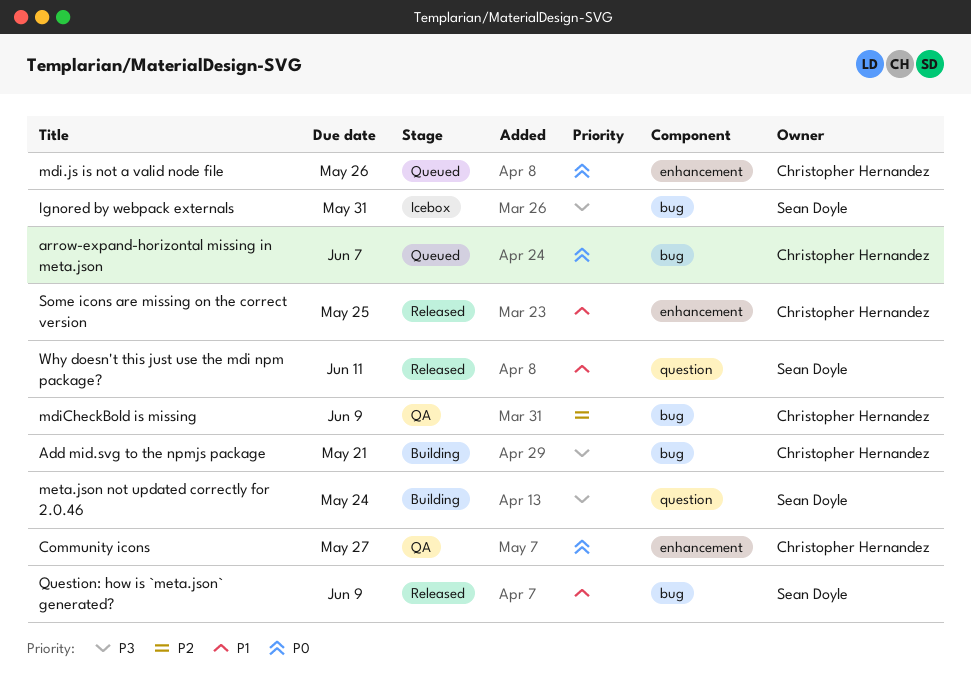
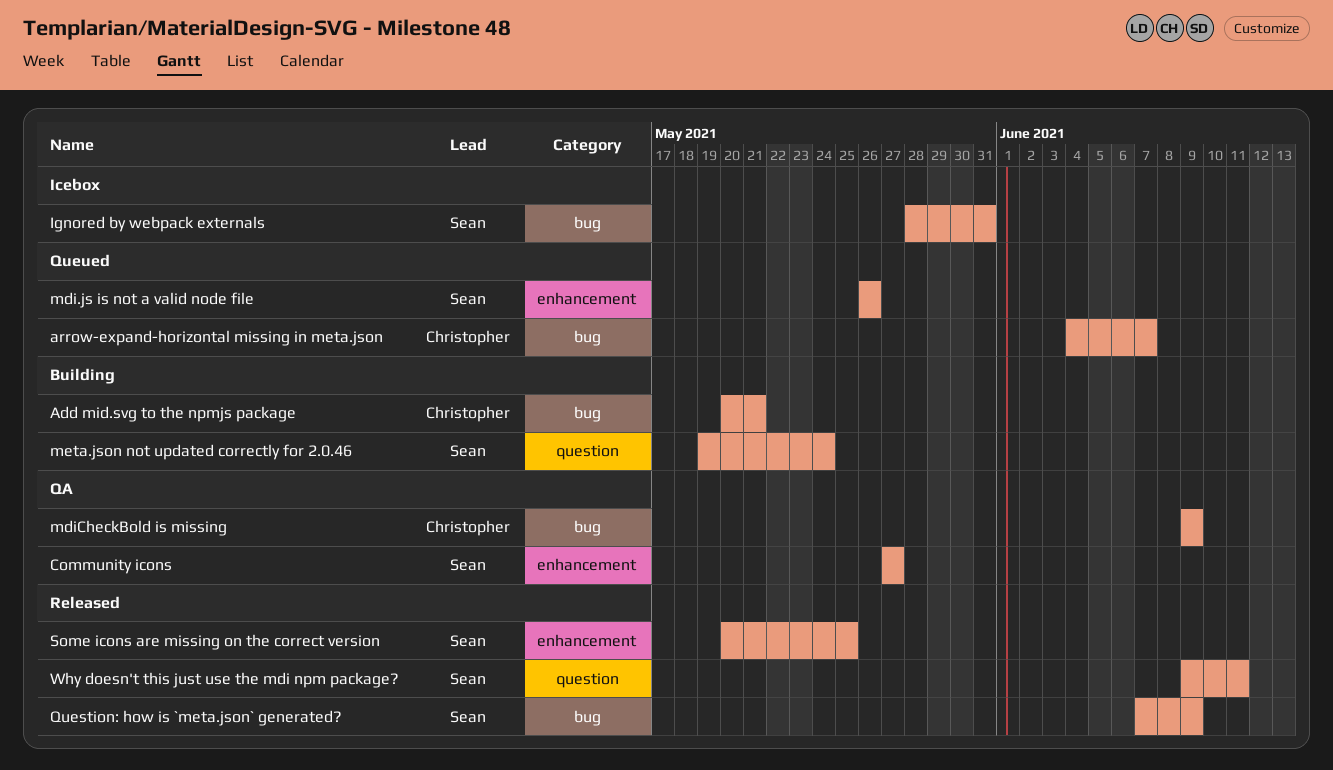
Community icons, owner: Christopher Hernandez -> Sean Doyle
mdi.js is not a valid node file, owner: Christopher Hernandez -> Sean Doyle
Some icons are missing on the correct version, owner: Christopher Hernandez -> Sean Doyle

